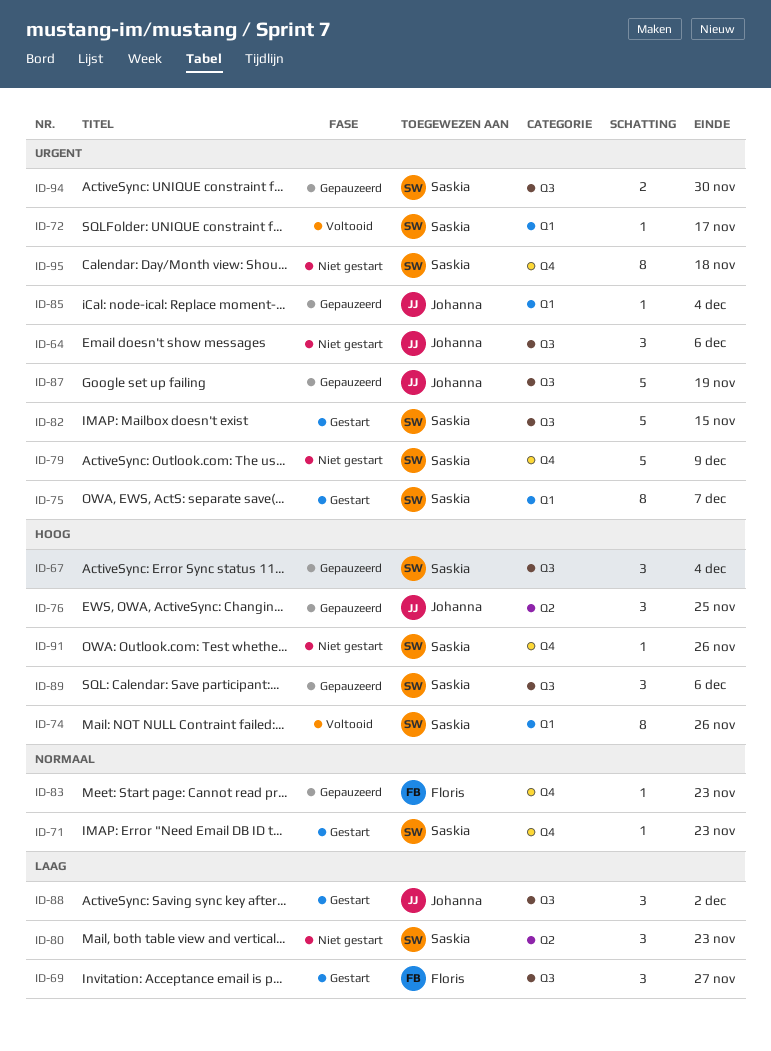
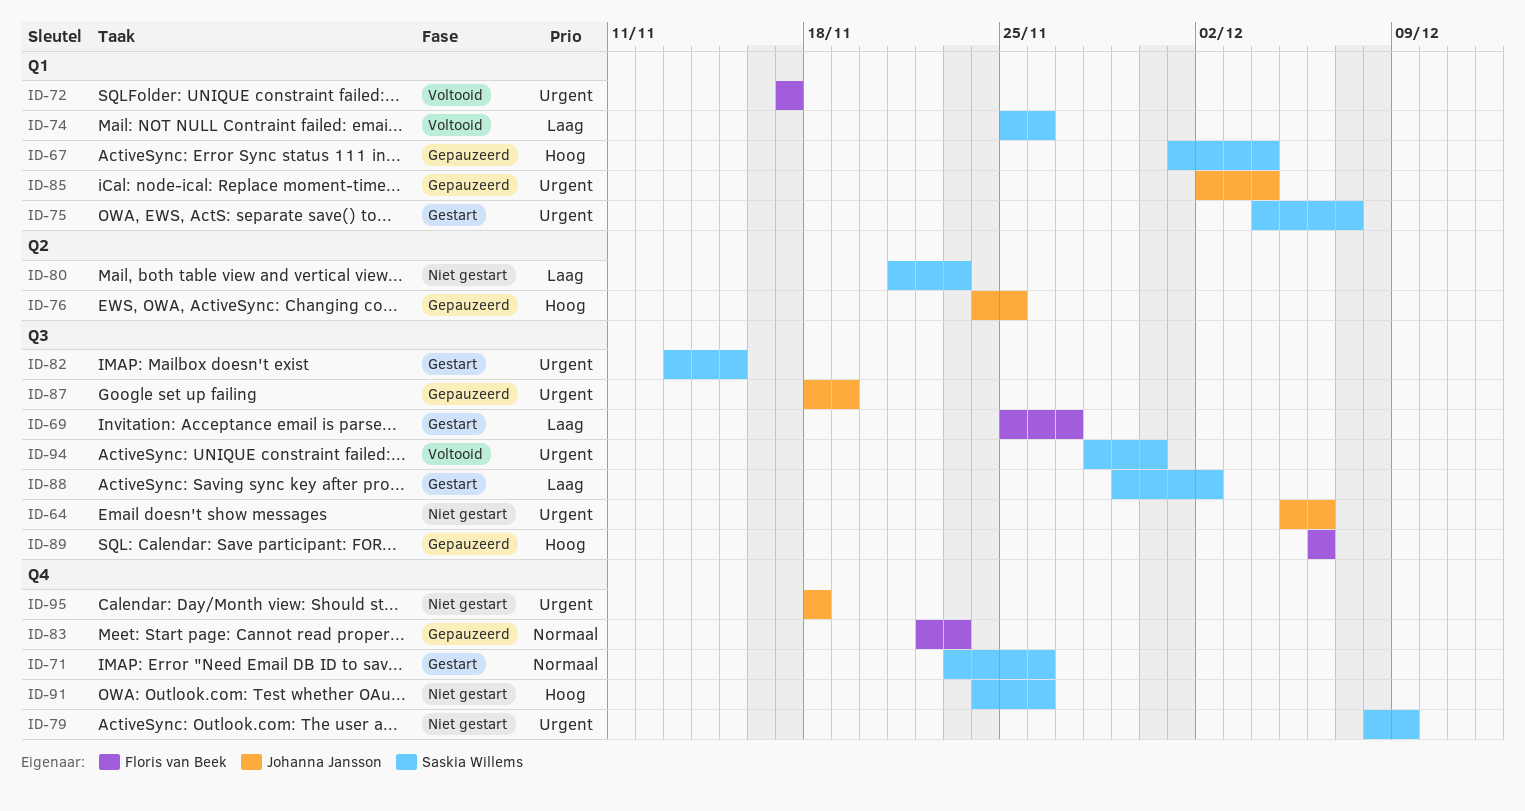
ID-67, label: Q3 -> Q1
ID-71, due: Nov 23 -> Nov 26
ID-72, owner: Saskia Willems -> Floris van Beek
ID-74, priority: Hoog -> Laag
ID-88, owner: Johanna Jansson -> Saskia Willems
ID-89, owner: Saskia Willems -> Floris van Beek
ID-94, status: Gepauzeerd -> Voltooid
ID-95, owner: Saskia Willems -> Johanna Jansson

